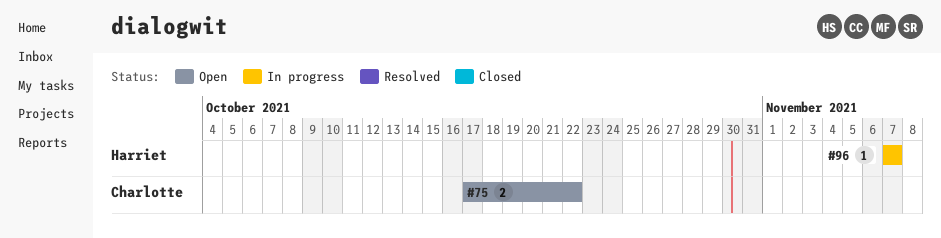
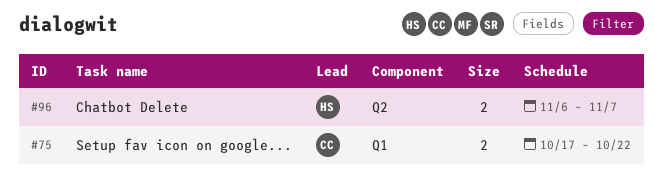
#96, estimate: 1 -> 2
#96, start: Nov 7 -> Nov 6

